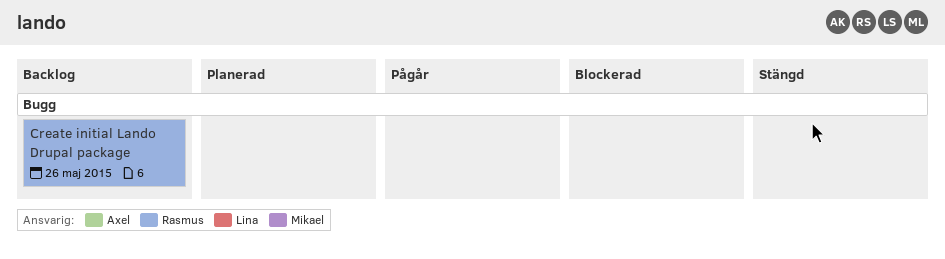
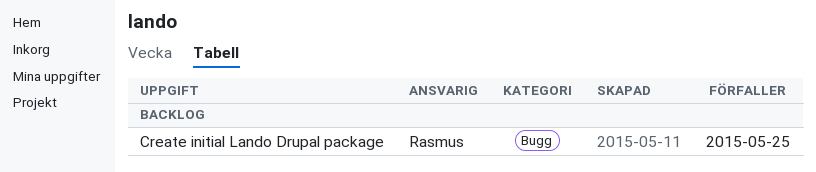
Create initial Lando Drupal package, due: May 26 -> May 25

